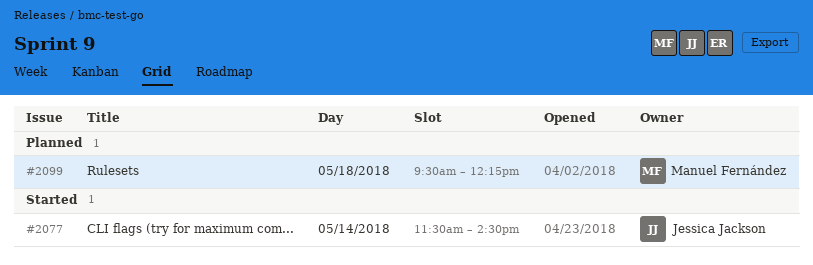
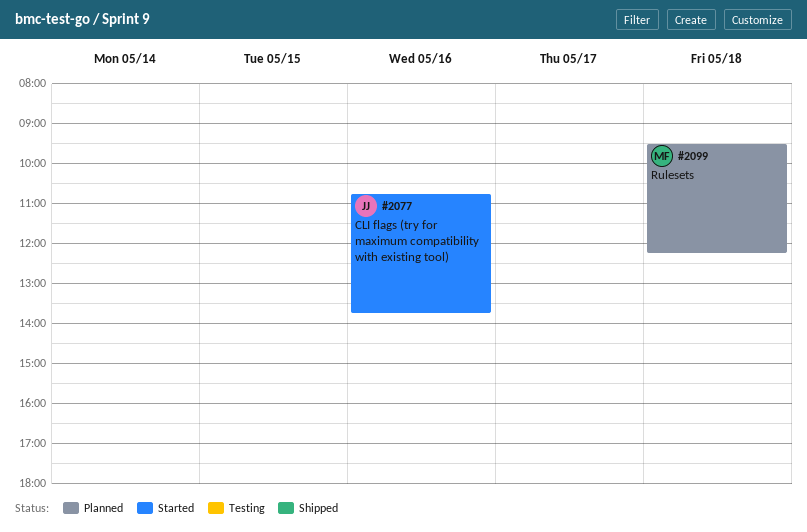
#2077, day: May 14 -> May 16
#2077, begins: 11:30 -> 10:45
#2077, ends: 14:30 -> 13:45

